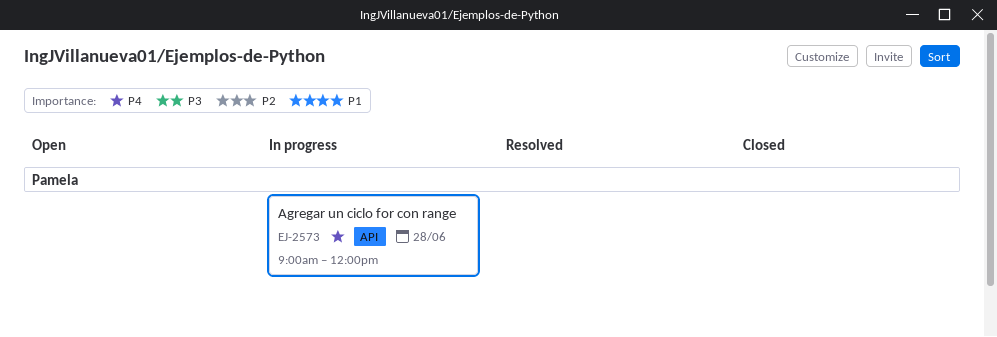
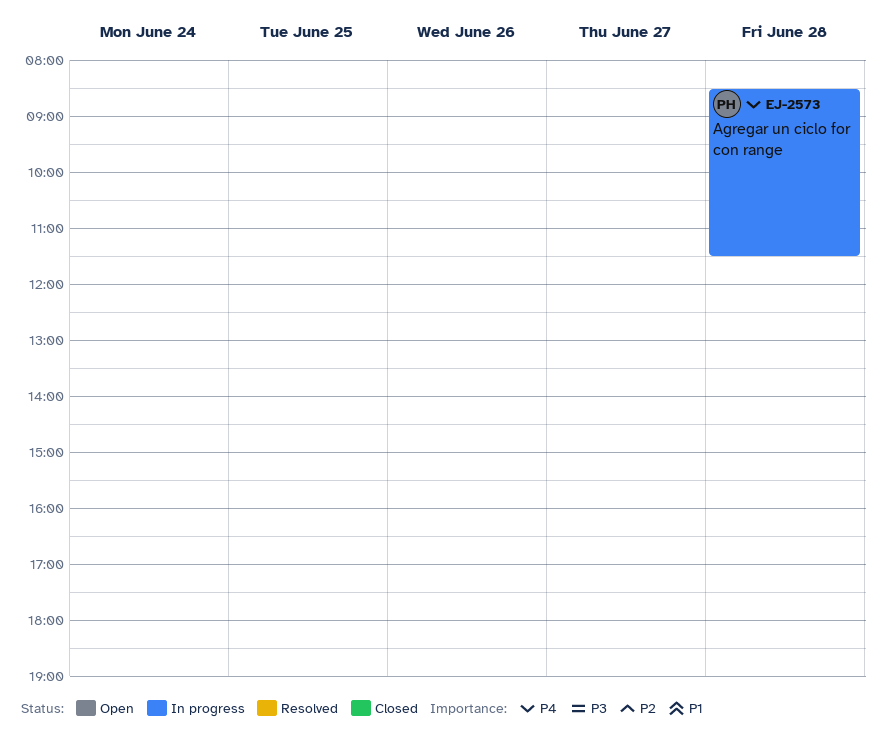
EJ-2573, begins: 09:00 -> 08:30
EJ-2573, ends: 12:00 -> 11:30

